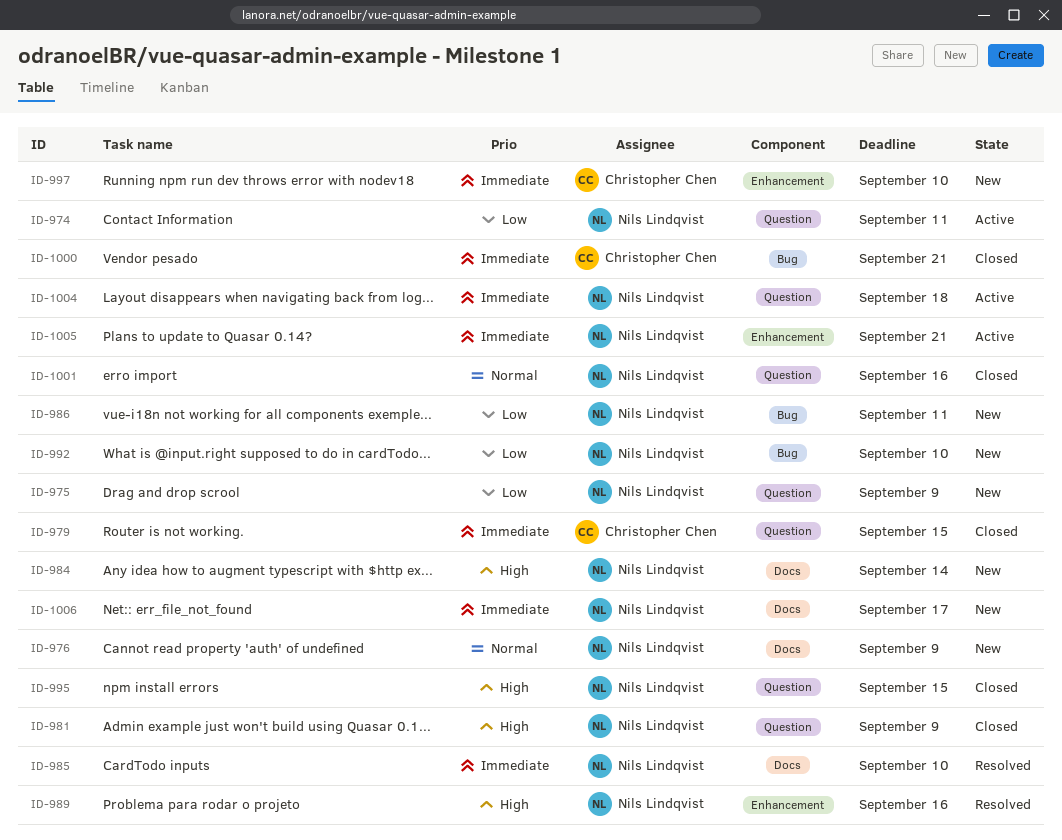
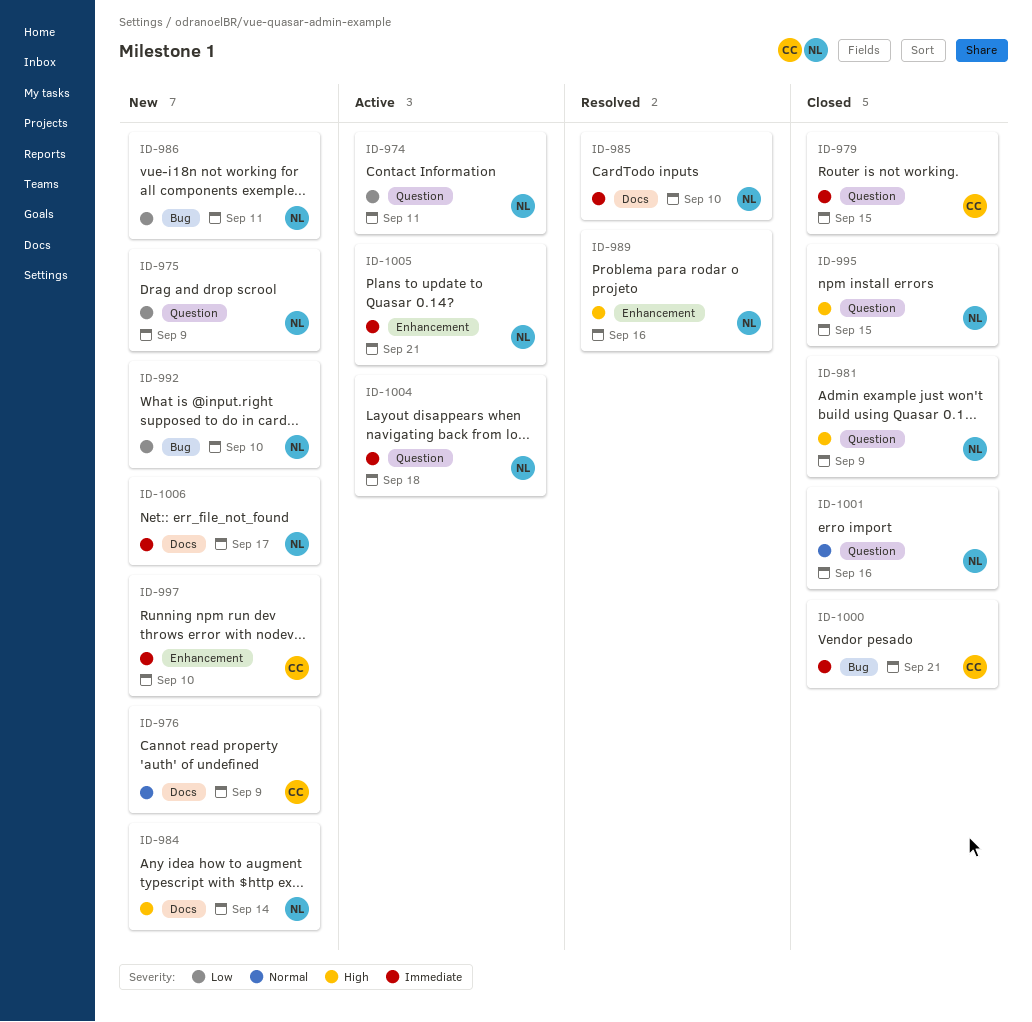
ID-976, owner: Nils Lindqvist -> Christopher Chen

